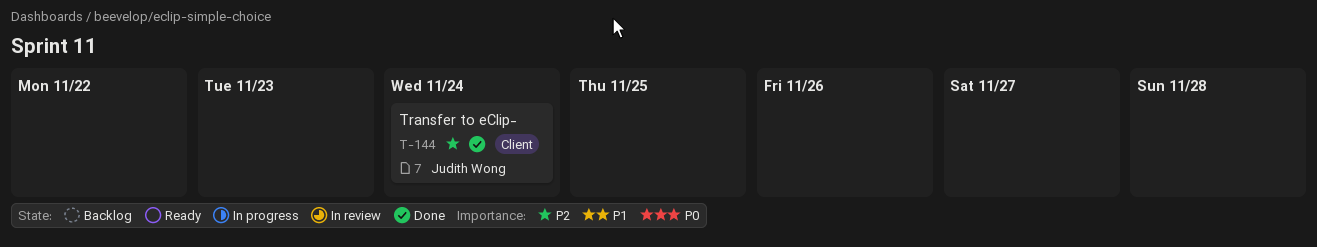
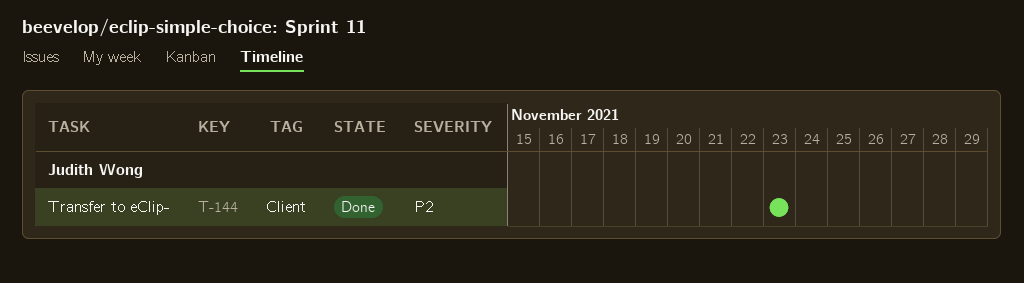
T-144, due: Nov 24 -> Nov 23

